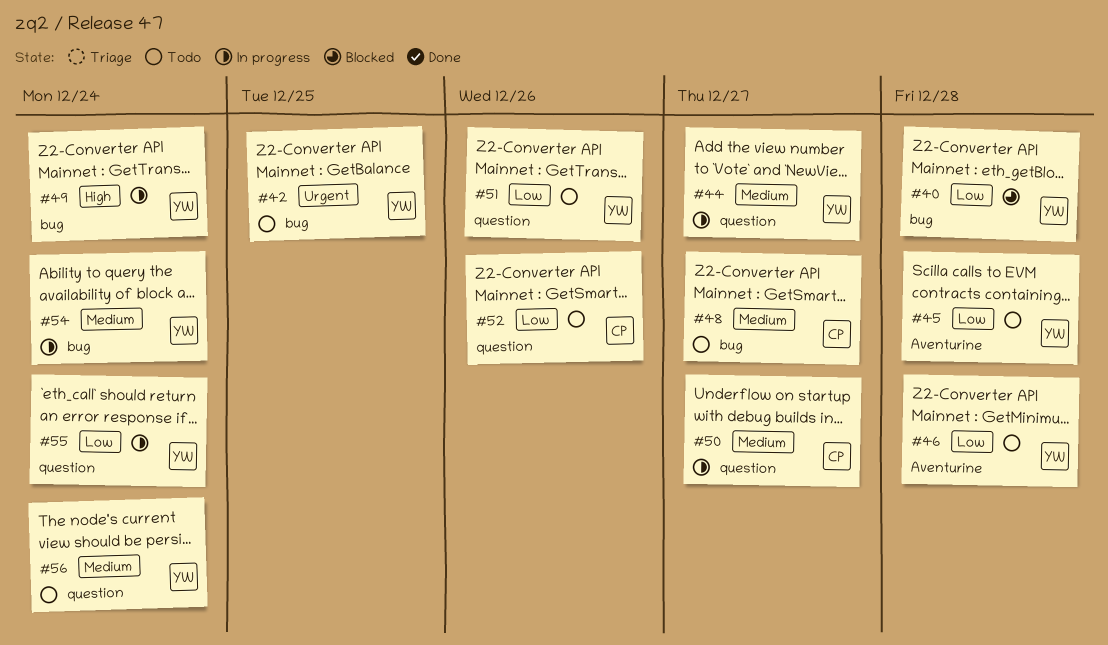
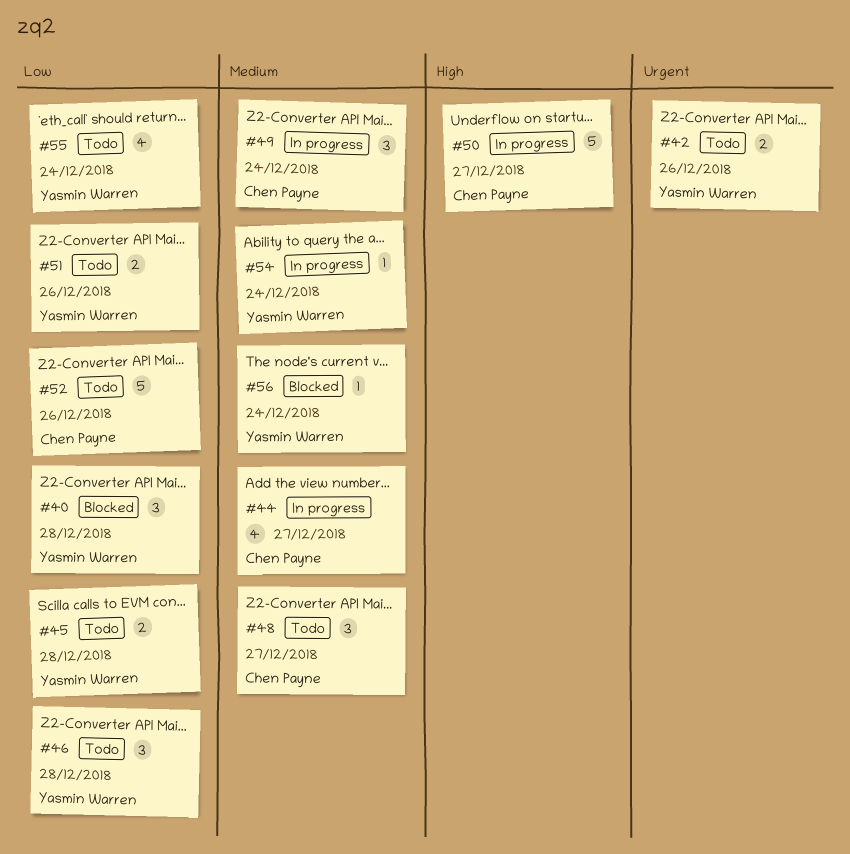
#42, due: Dec 25 -> Dec 26
#44, owner: Yasmin Warren -> Chen Payne
#49, owner: Yasmin Warren -> Chen Payne
#49, priority: High -> Medium
#50, priority: Medium -> High
#55, status: In progress -> Todo
#56, status: Todo -> Blocked

